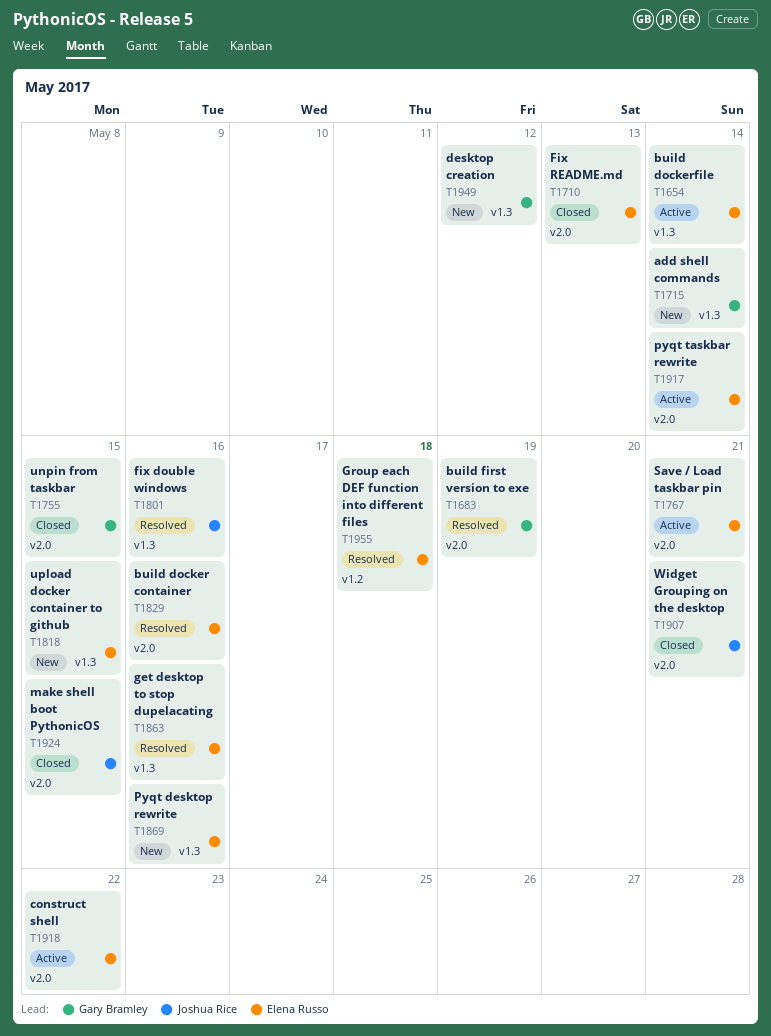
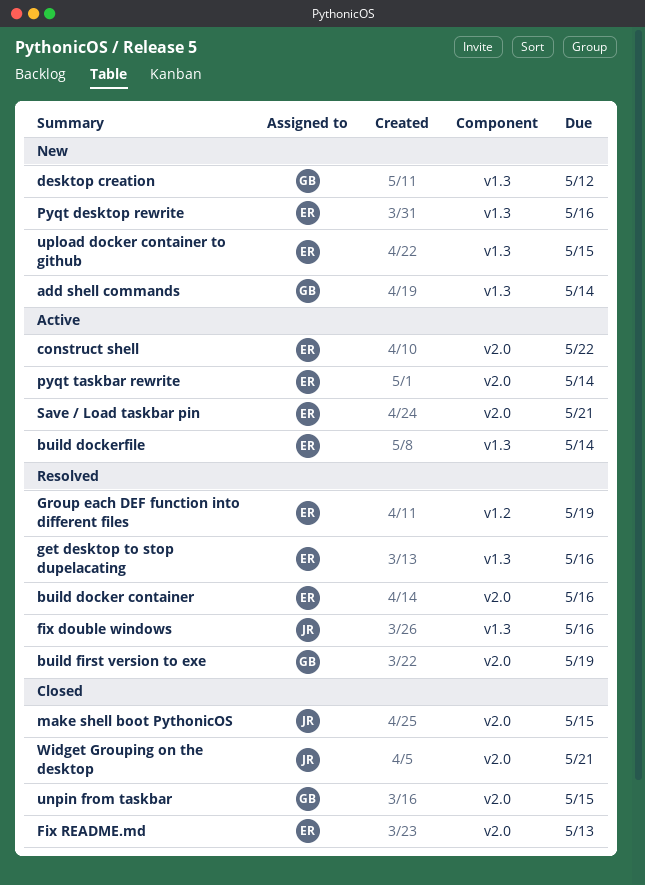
Group each DEF function into different files, due: May 18 -> May 19

